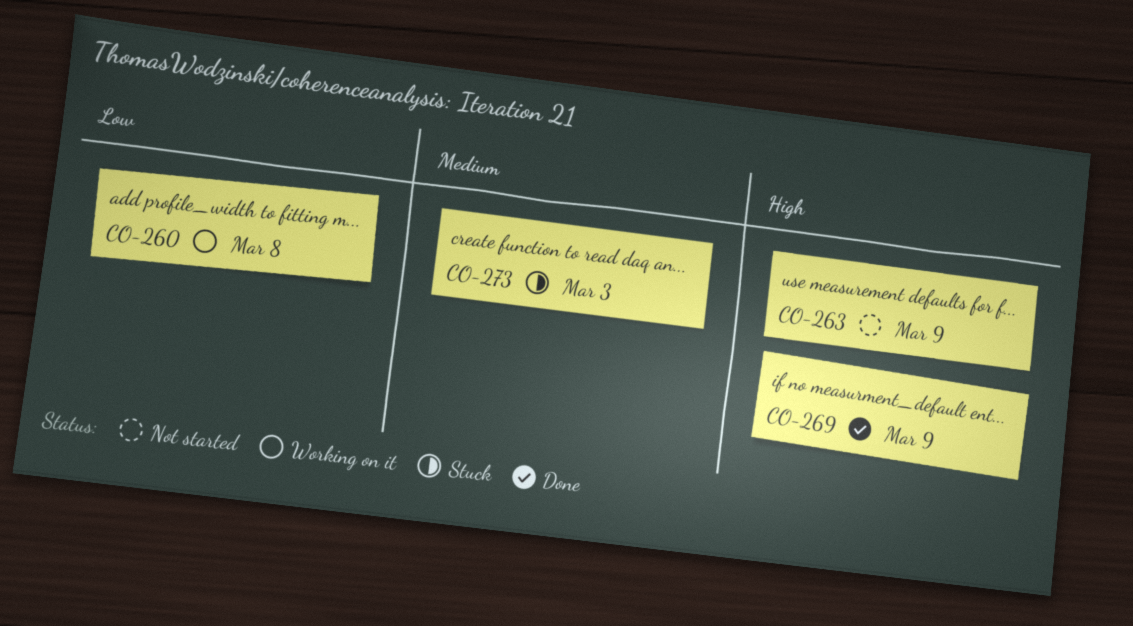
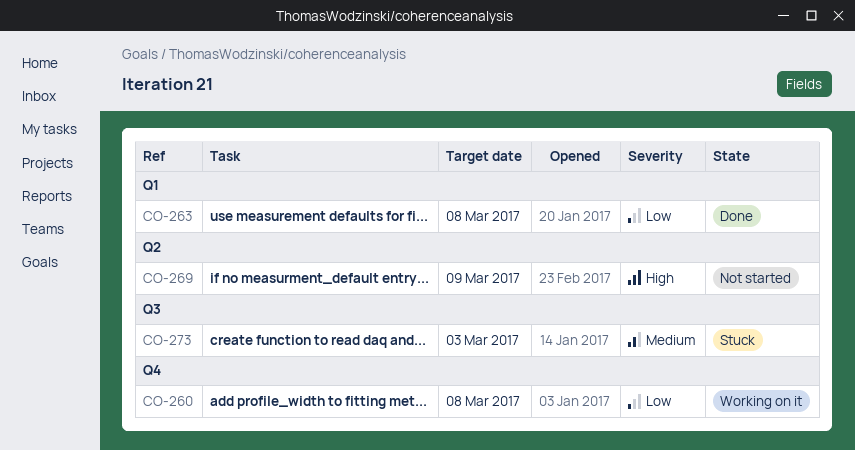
CO-263, status: Not started -> Done
CO-263, priority: High -> Low
CO-263, due: Mar 9 -> Mar 8
CO-269, status: Done -> Not started

